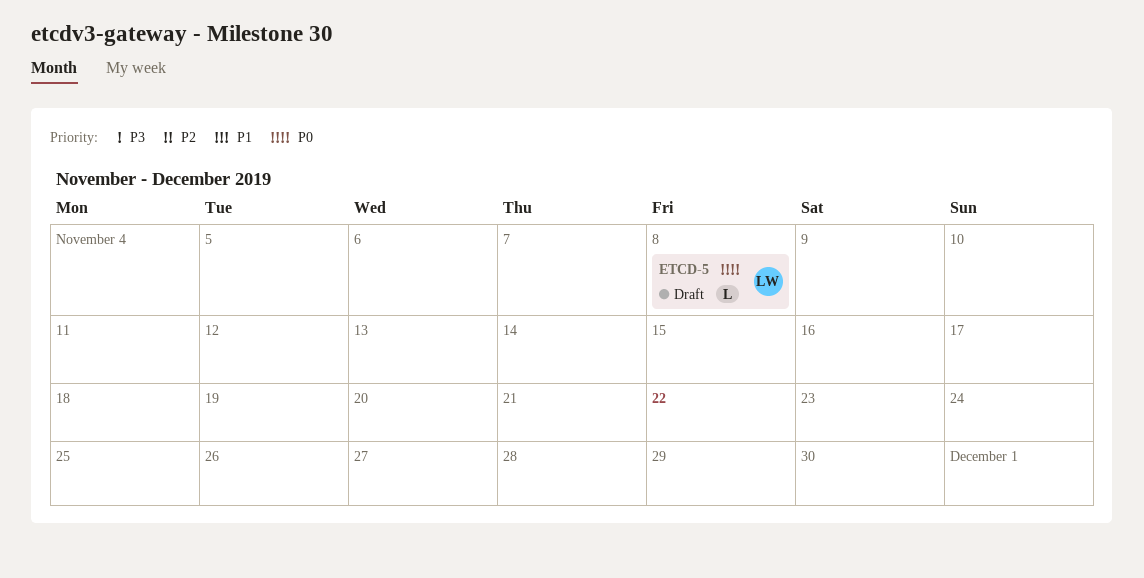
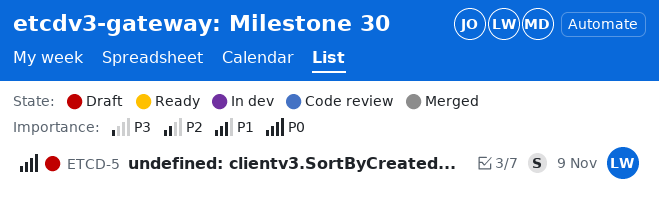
ETCD-5, estimate: L -> S
ETCD-5, due: Nov 8 -> Nov 9

